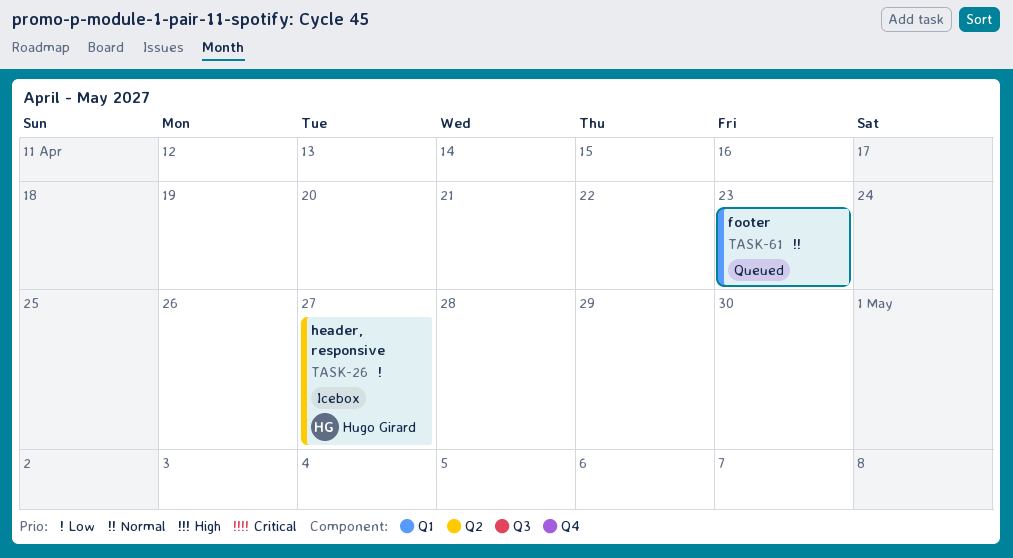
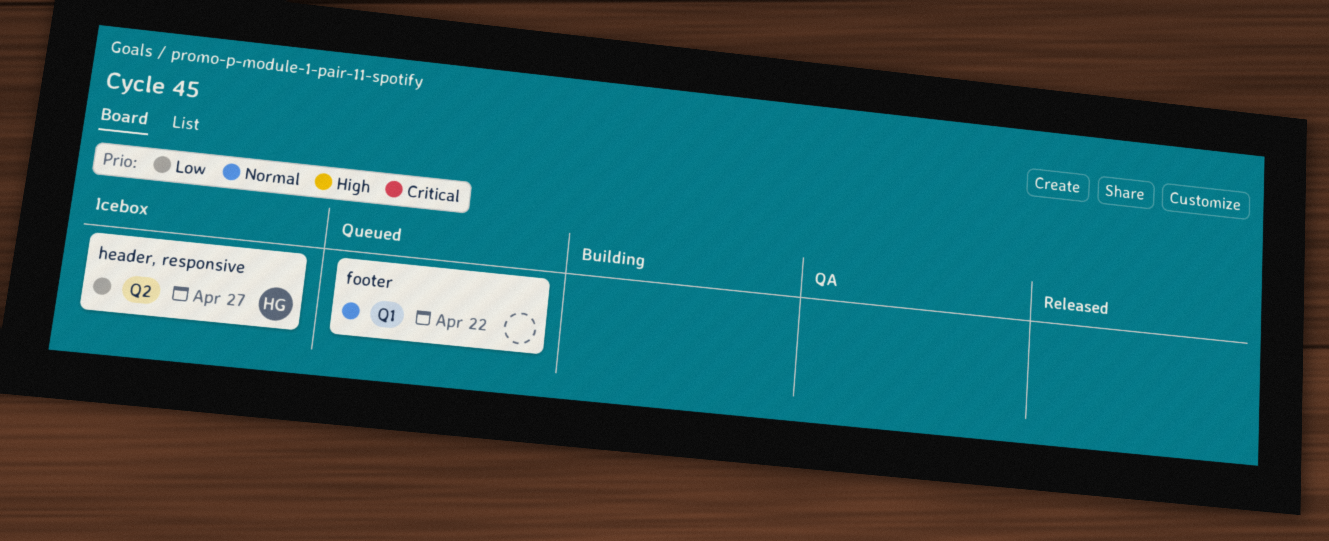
footer, due: Apr 23 -> Apr 22

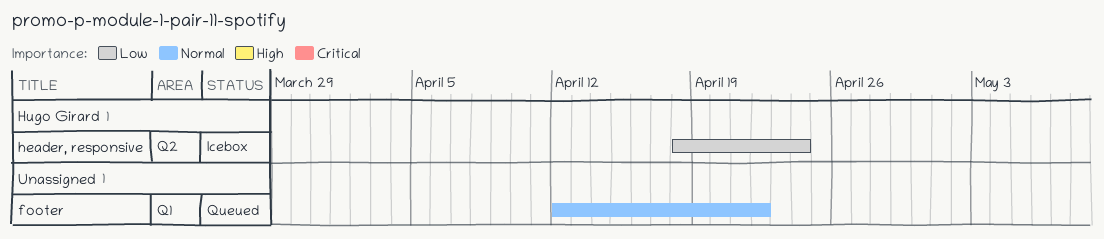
header, responsive, due: Apr 27 -> Apr 24

